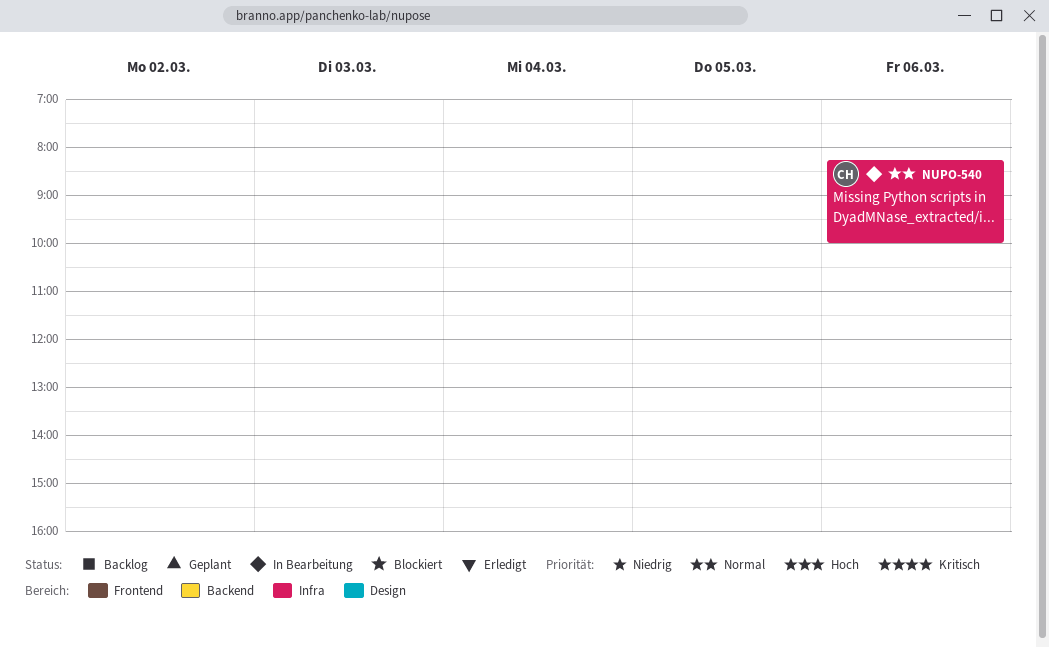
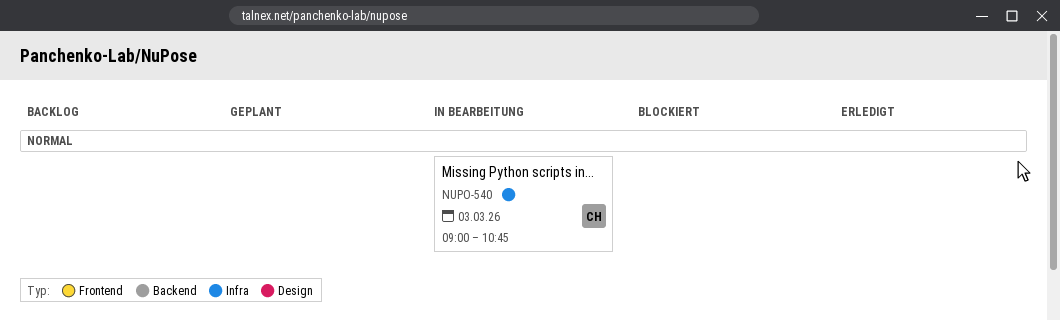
NUPO-540, day: Mar 6 -> Mar 3
NUPO-540, begins: 08:15 -> 09:00
NUPO-540, ends: 10:00 -> 10:45

